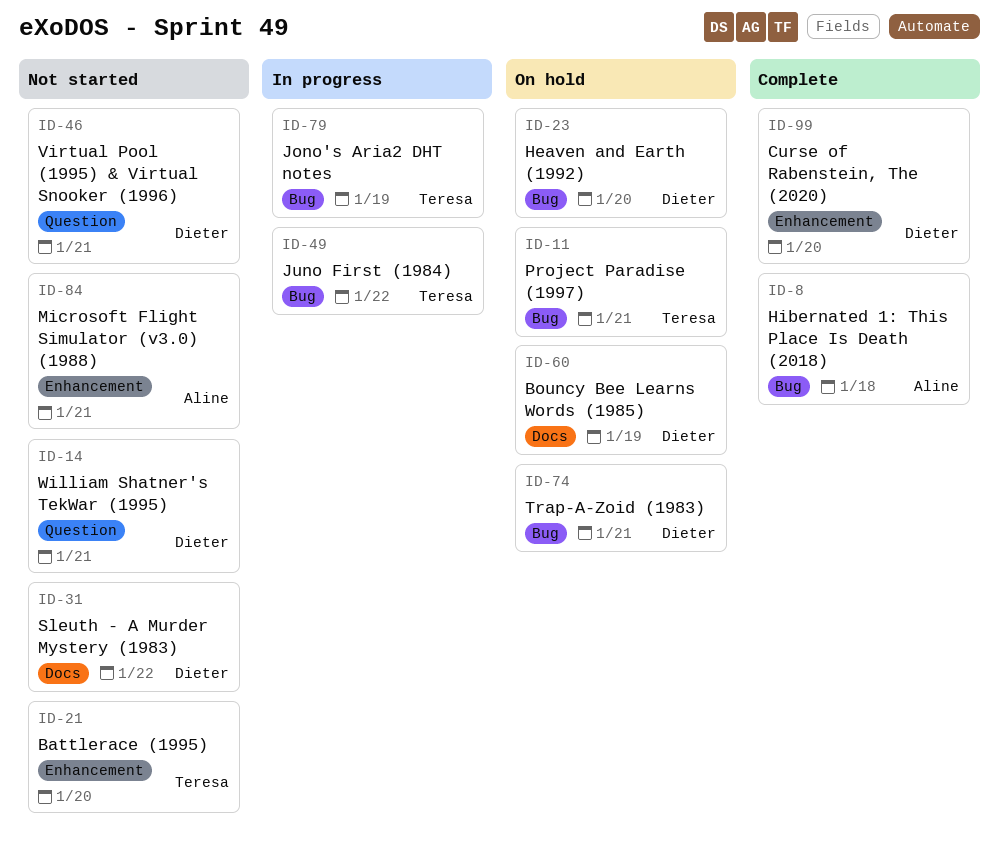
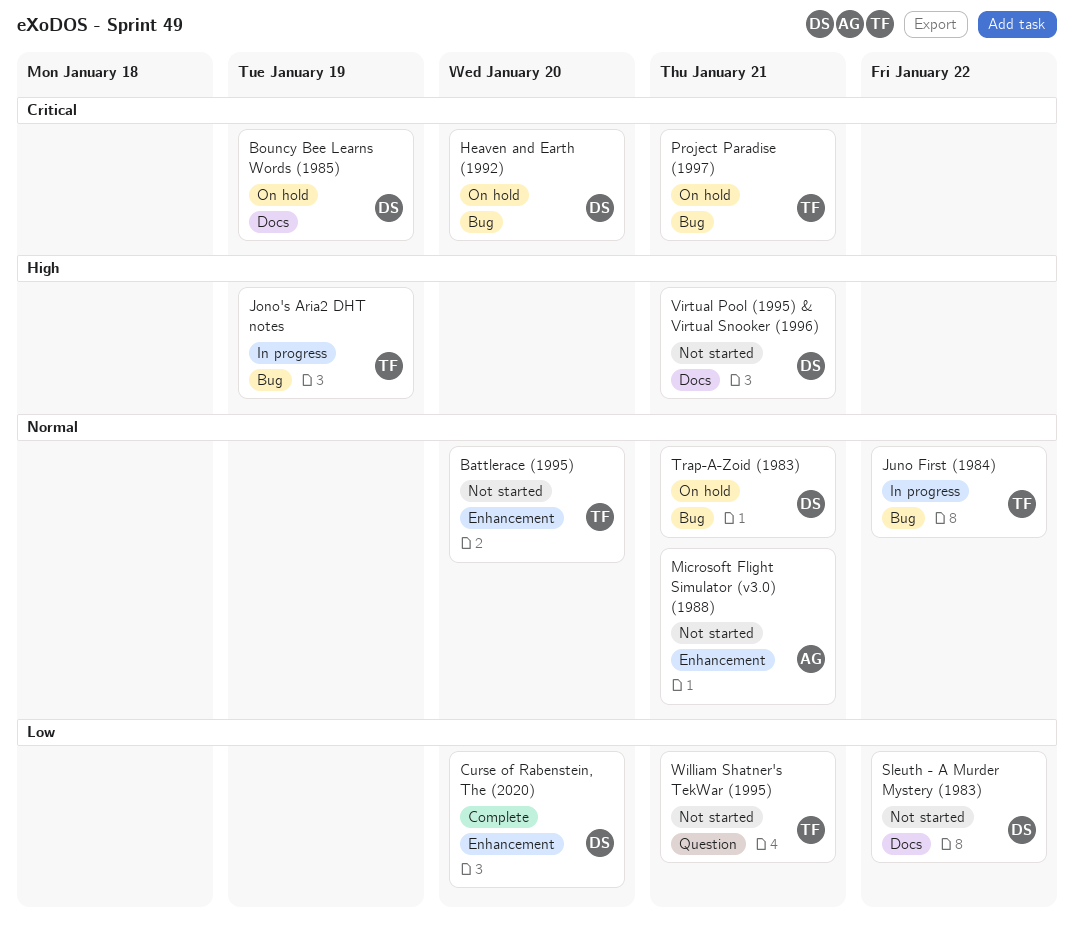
Hibernated 1: This Place Is Death (2018): present -> none
Virtual Pool (1995) & Virtual Snooker (1996), label: Question -> Docs
William Shatner's TekWar (1995), owner: Dieter -> Teresa

